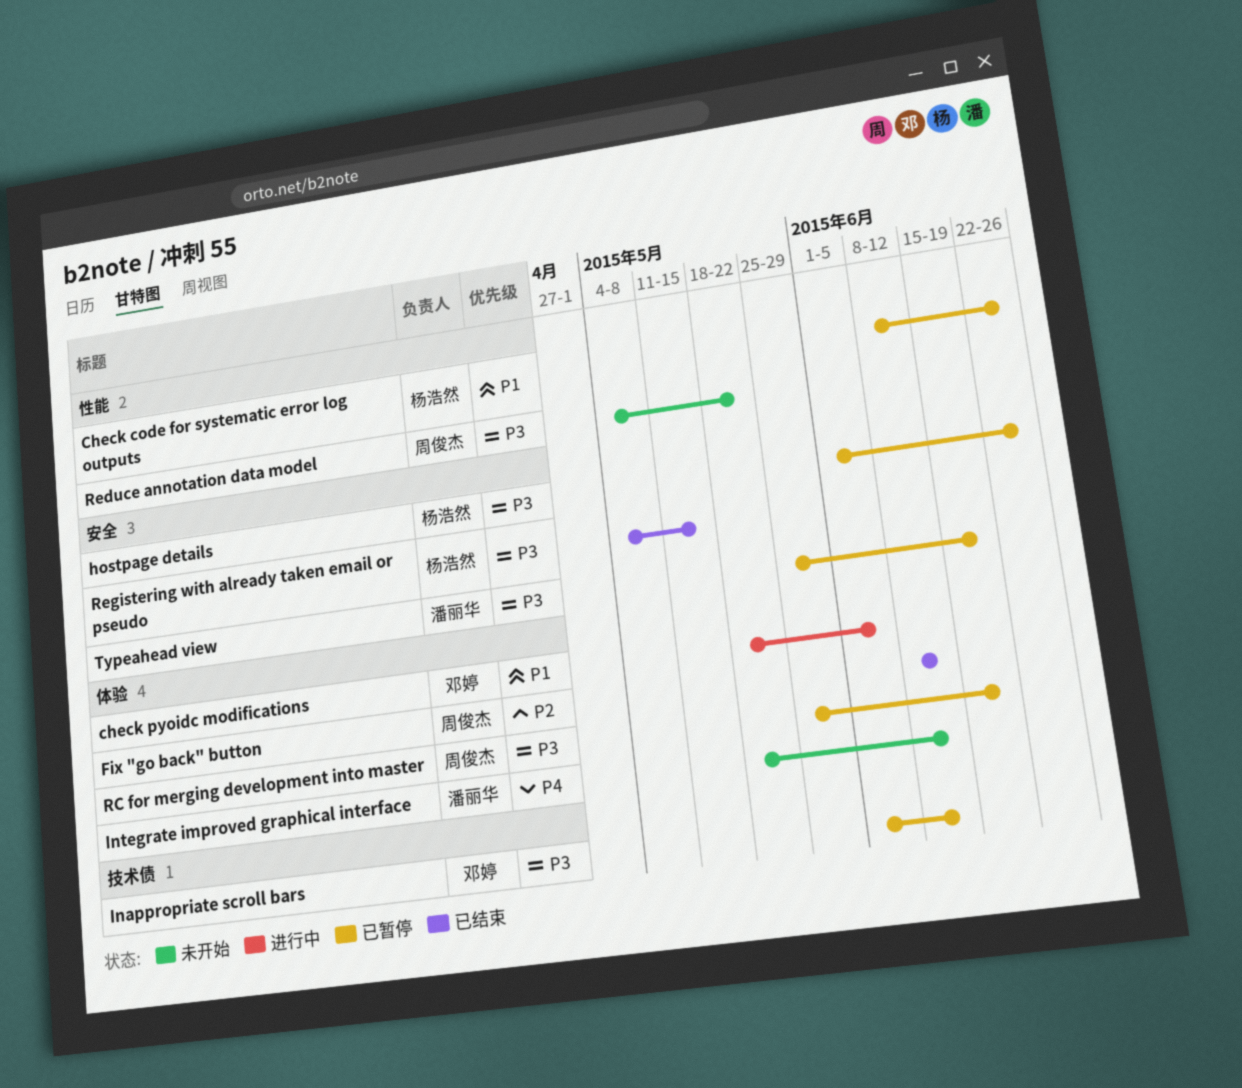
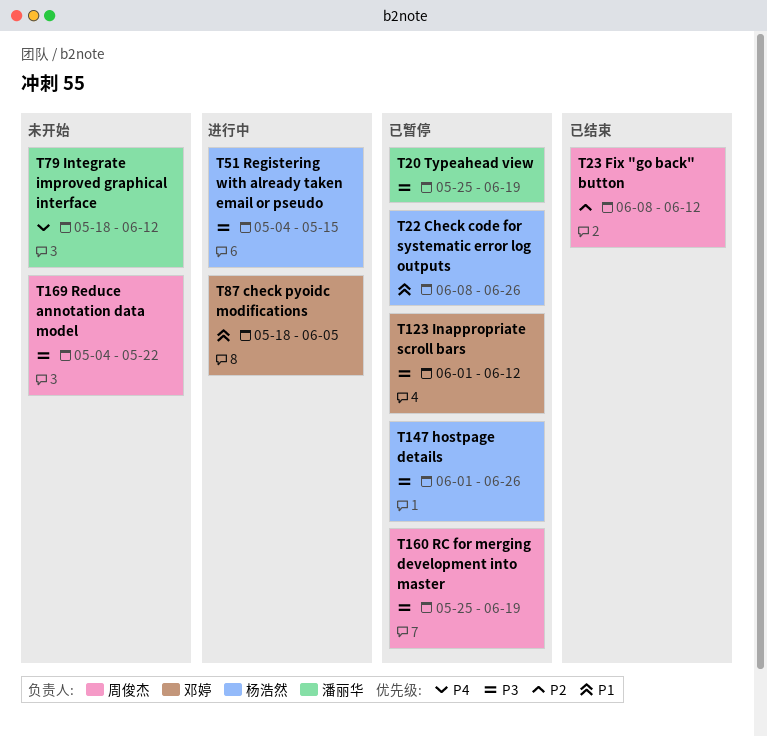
Registering with already taken email or pseudo, status: 已结束 -> 进行中

